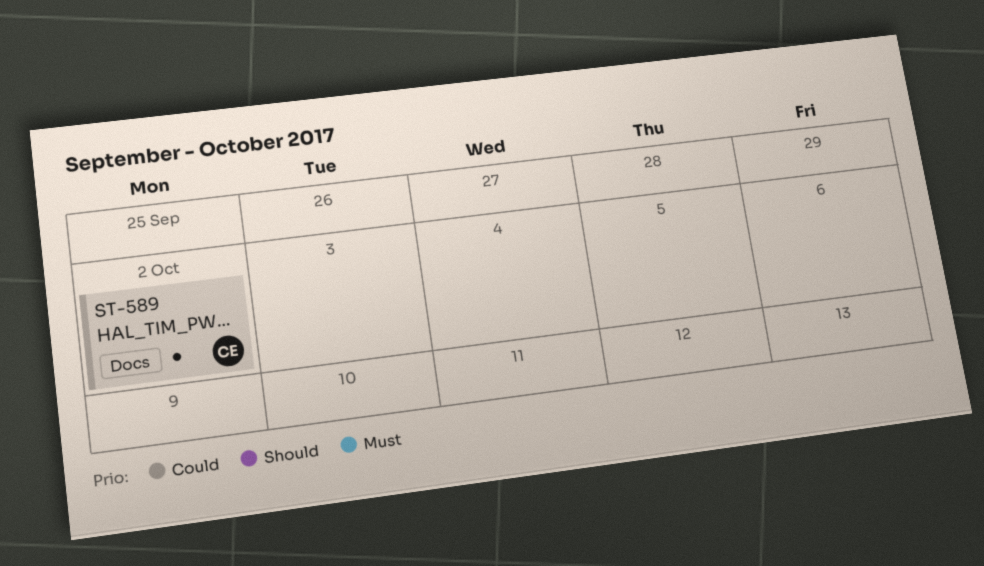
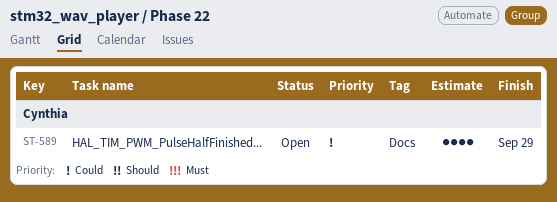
ST-589, estimate: 1 -> 4
ST-589, due: Oct 2 -> Sep 29

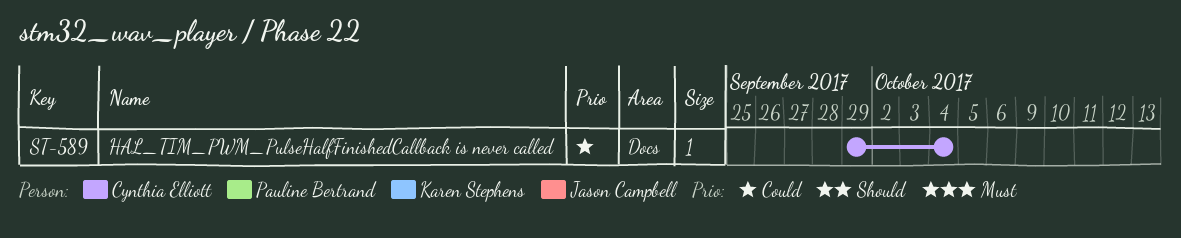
ST-589, estimate: 4 -> 1
ST-589, due: Sep 29 -> Oct 4

